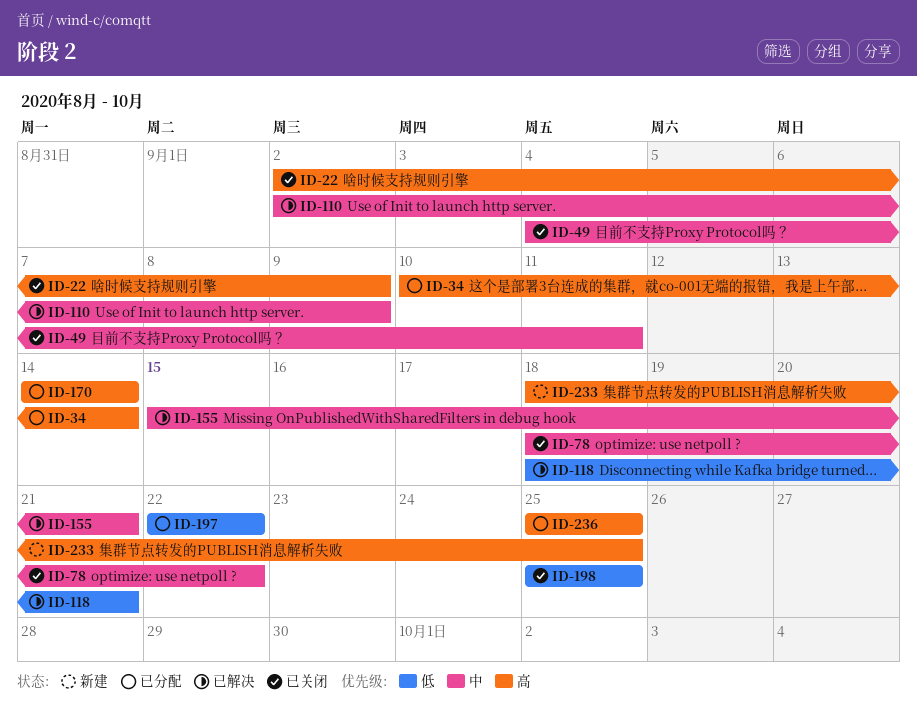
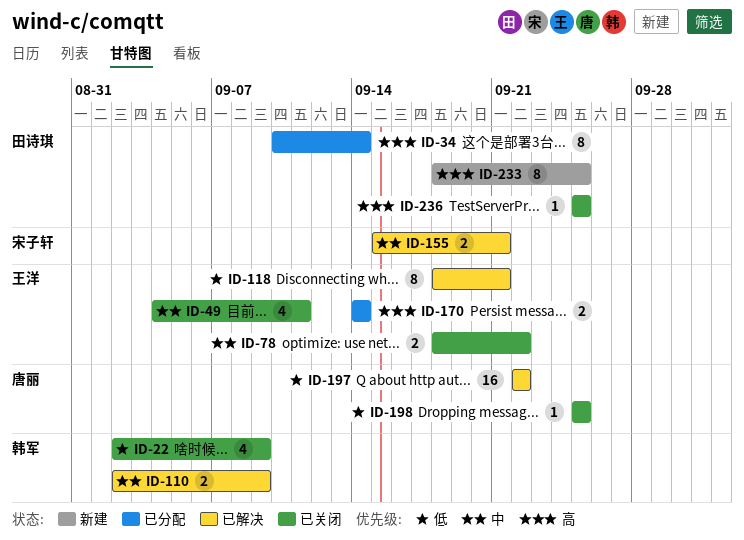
ID-22, priority: 高 -> 低
ID-197, status: 已分配 -> 已解决
ID-236, status: 已分配 -> 已关闭

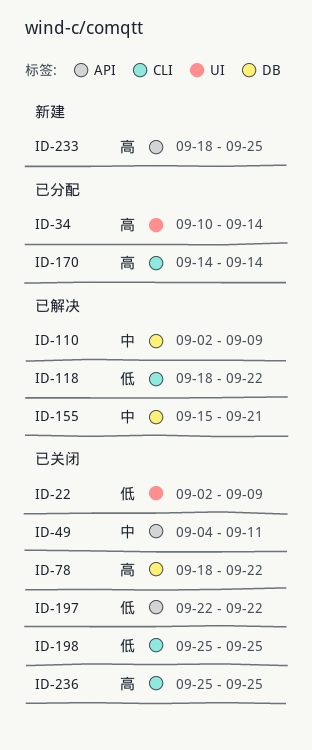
ID-78, priority: 中 -> 高
ID-118, due: Sep 21 -> Sep 22
ID-197, status: 已解决 -> 已关闭

